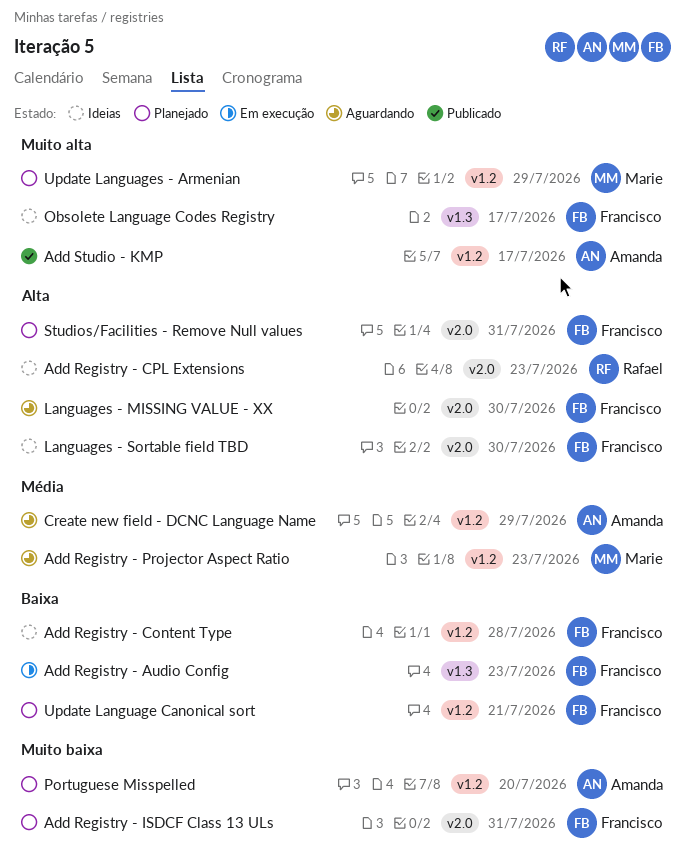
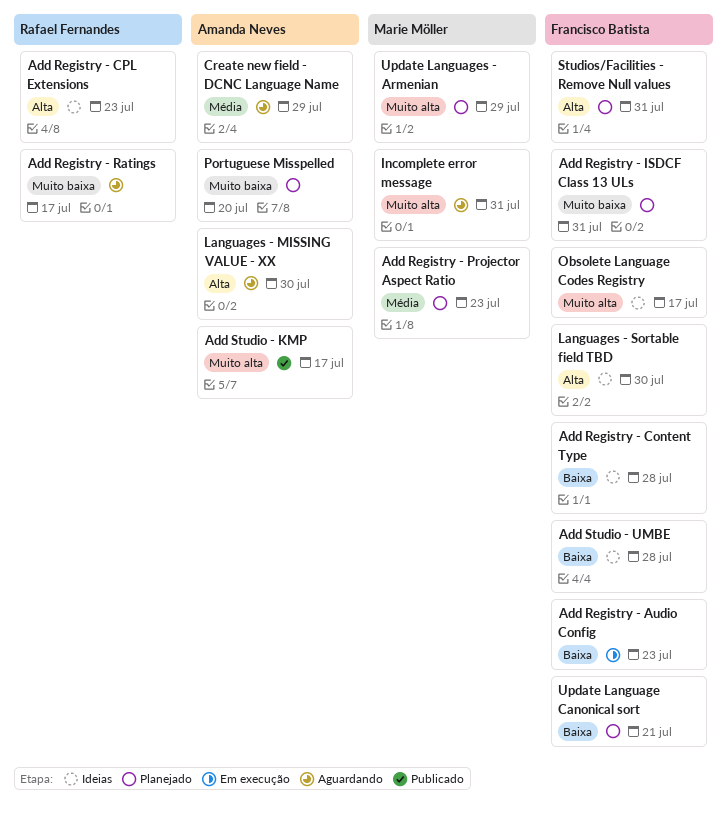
Add Registry - Projector Aspect Ratio, status: Aguardando -> Planejado
Add Registry - Ratings: none -> present
Add Studio - UMBE: none -> present
Incomplete error message: none -> present
Languages - MISSING VALUE - XX, owner: Francisco Batista -> Amanda Neves

